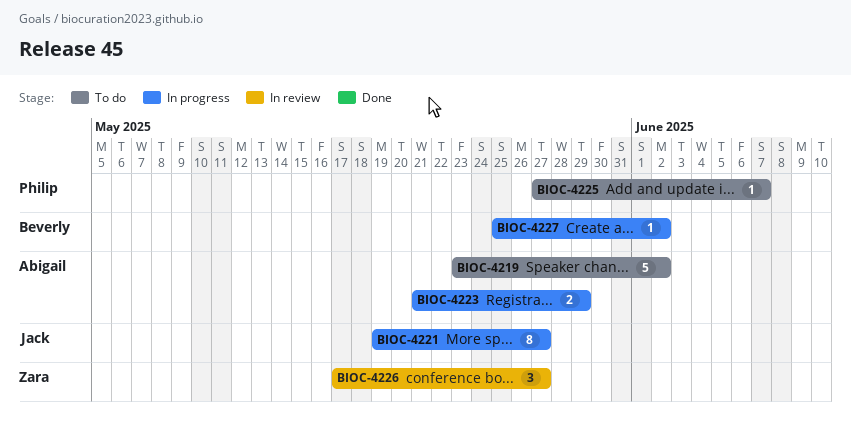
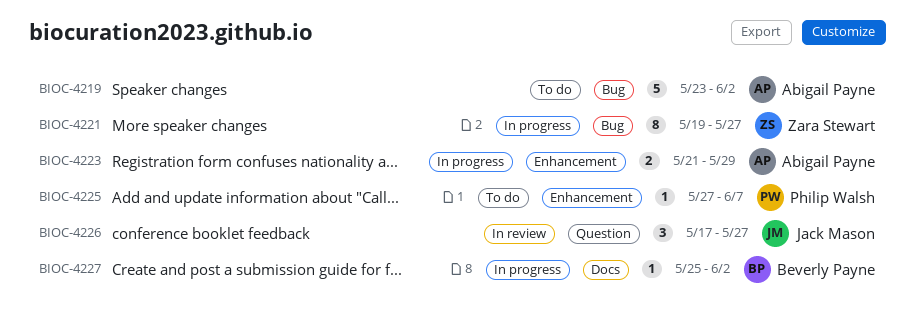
BIOC-4221, owner: Jack Mason -> Zara Stewart
BIOC-4226, owner: Zara Stewart -> Jack Mason

